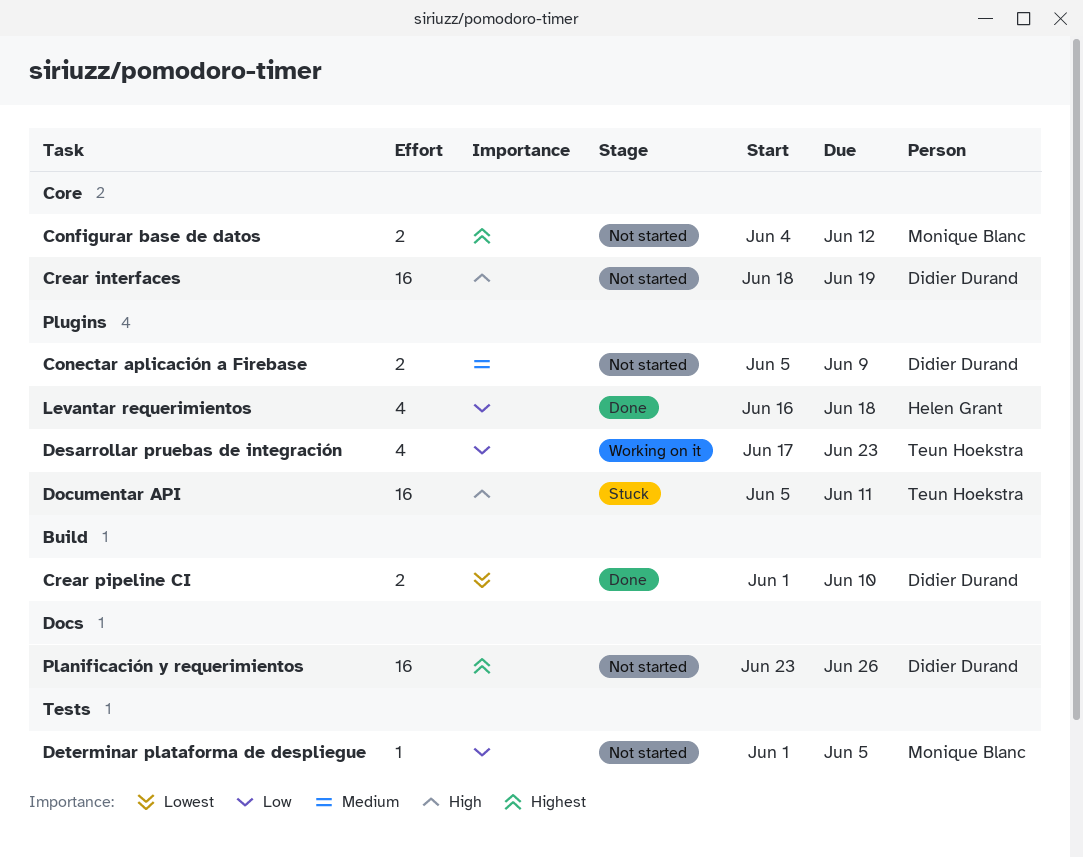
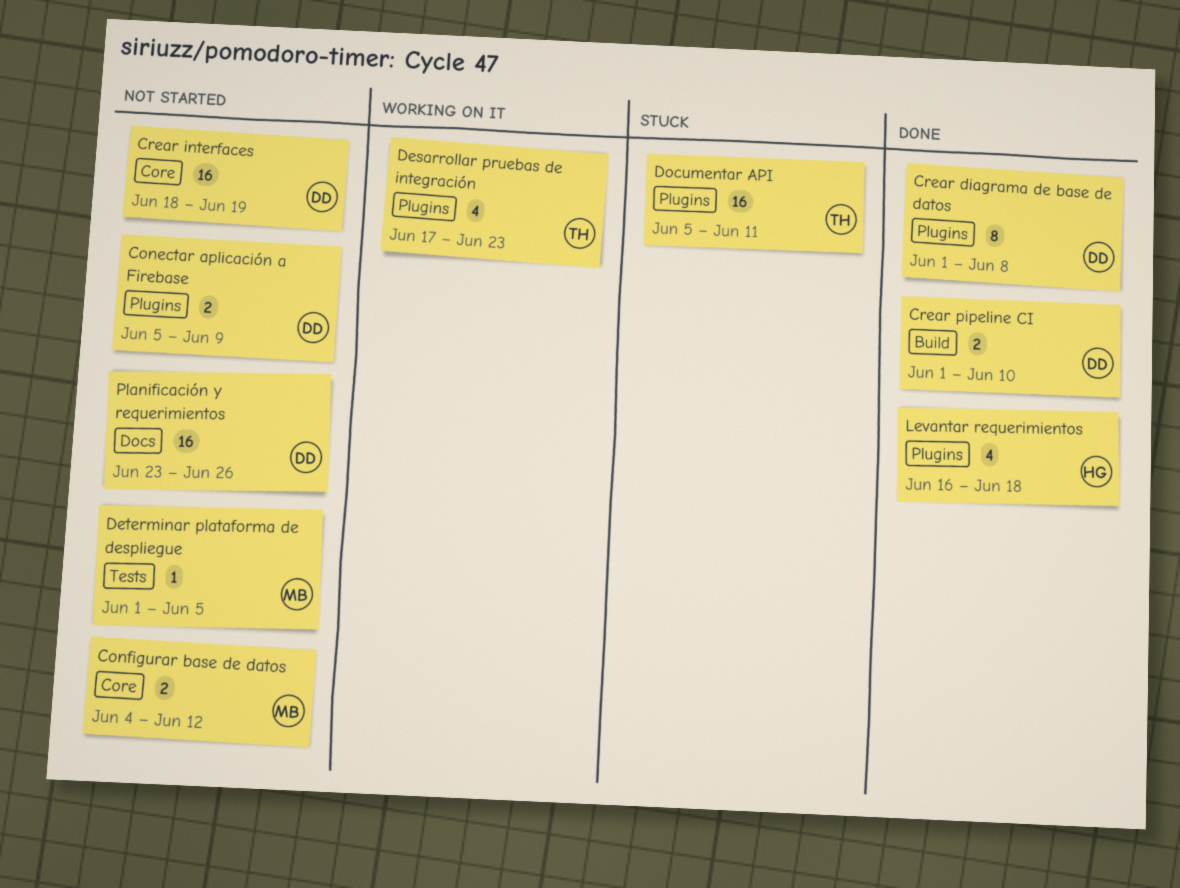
Crear diagrama de base de datos: none -> present

